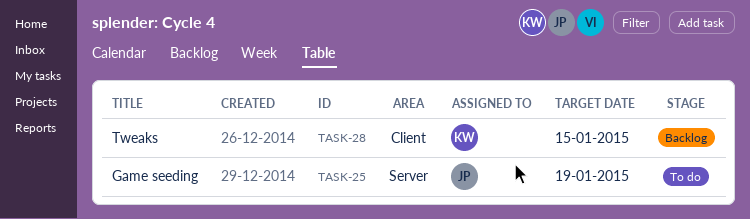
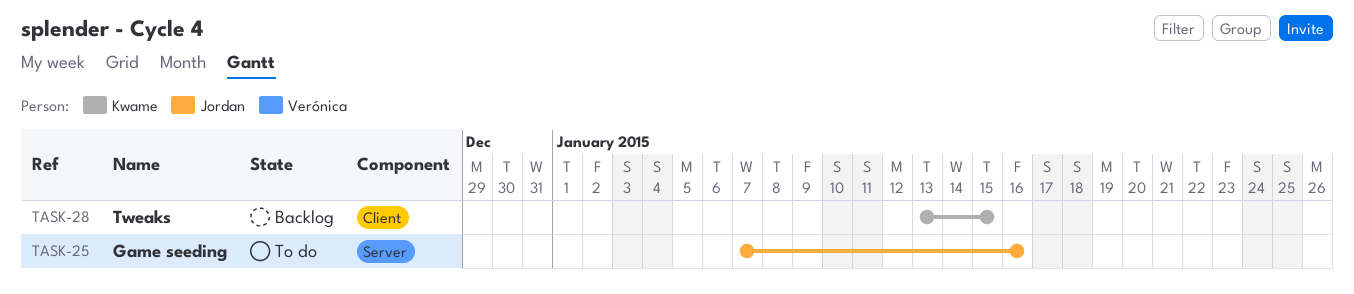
TASK-25, due: Jan 19 -> Jan 16

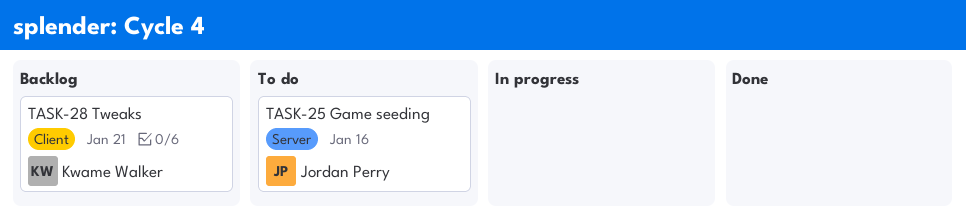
TASK-28, due: Jan 15 -> Jan 21

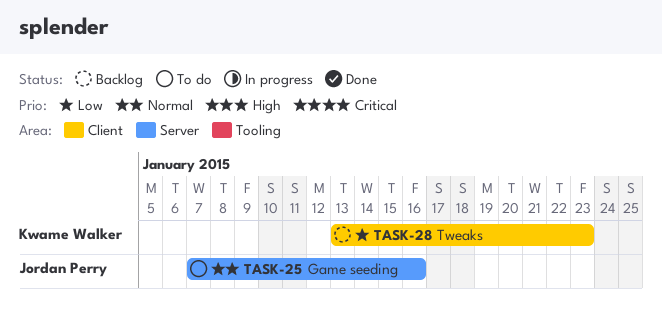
TASK-28, due: Jan 21 -> Jan 23

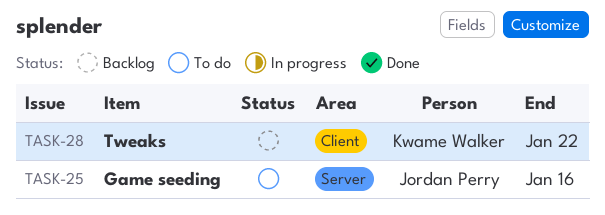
TASK-28, due: Jan 23 -> Jan 22

